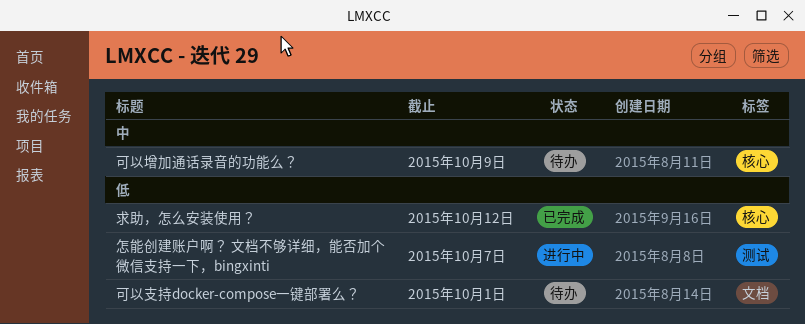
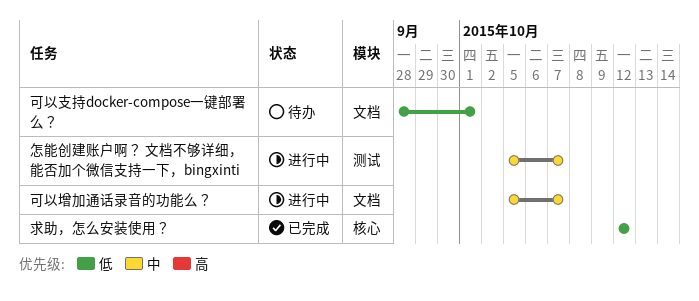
可以增加通话录音的功能么？, status: 待办 -> 进行中
可以增加通话录音的功能么？, label: 核心 -> 文档
可以增加通话录音的功能么？, due: Oct 9 -> Oct 7
怎能创建账户啊？ 文档不够详细，能否加个微信支持一下，bingxinti, priority: 低 -> 中

